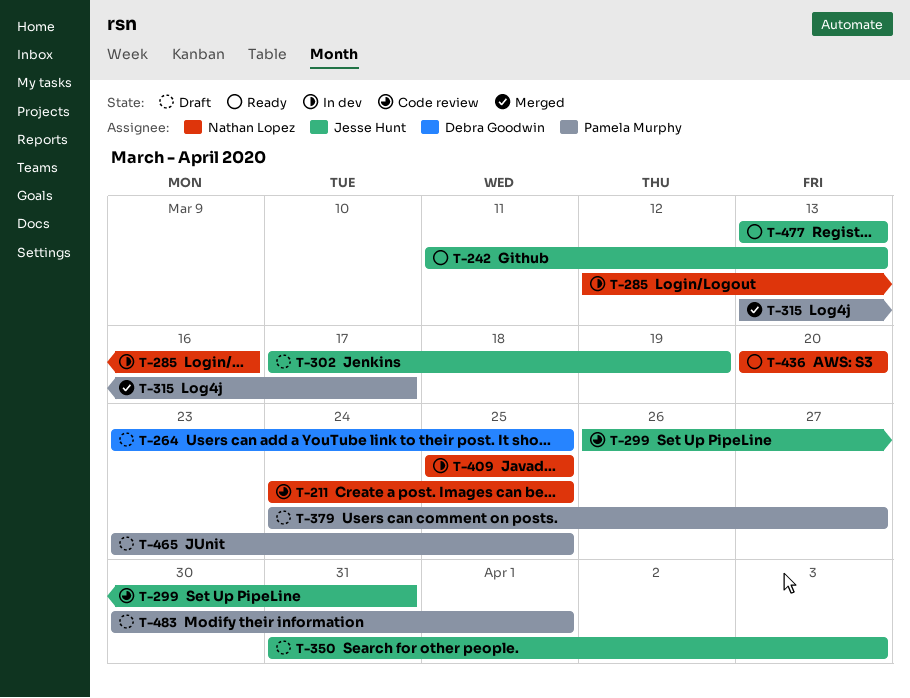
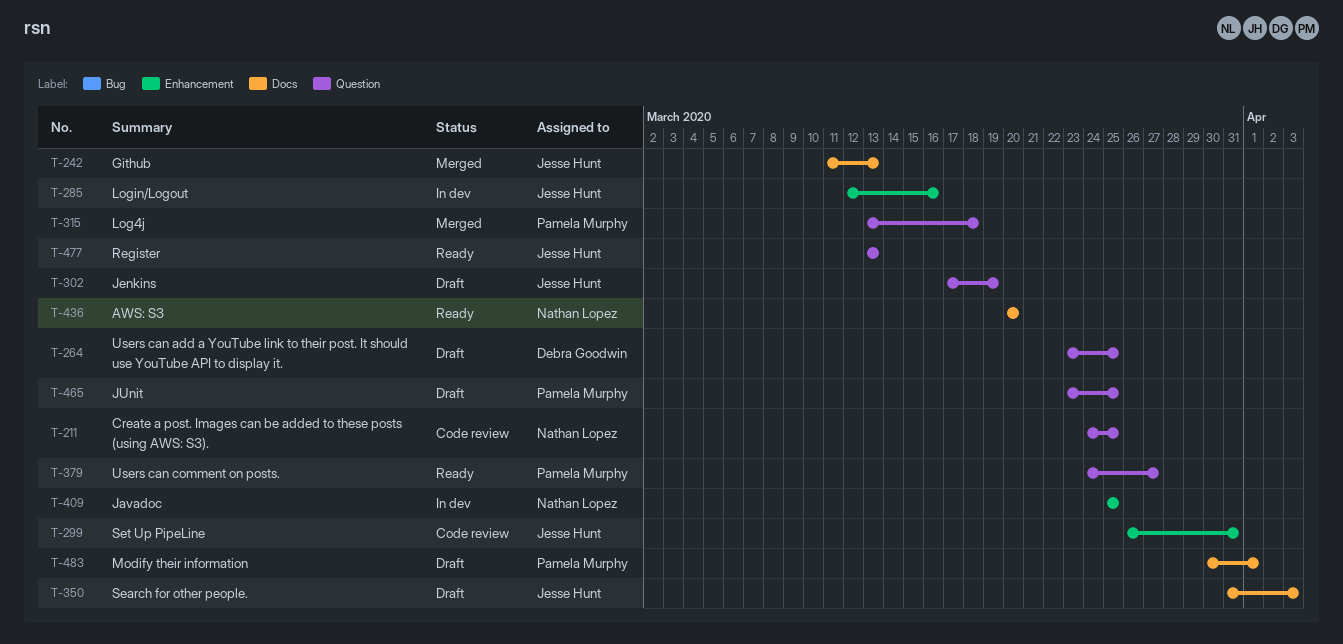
T-242, status: Ready -> Merged
T-285, owner: Nathan Lopez -> Jesse Hunt
T-315, due: Mar 17 -> Mar 18
T-379, status: Draft -> Ready

